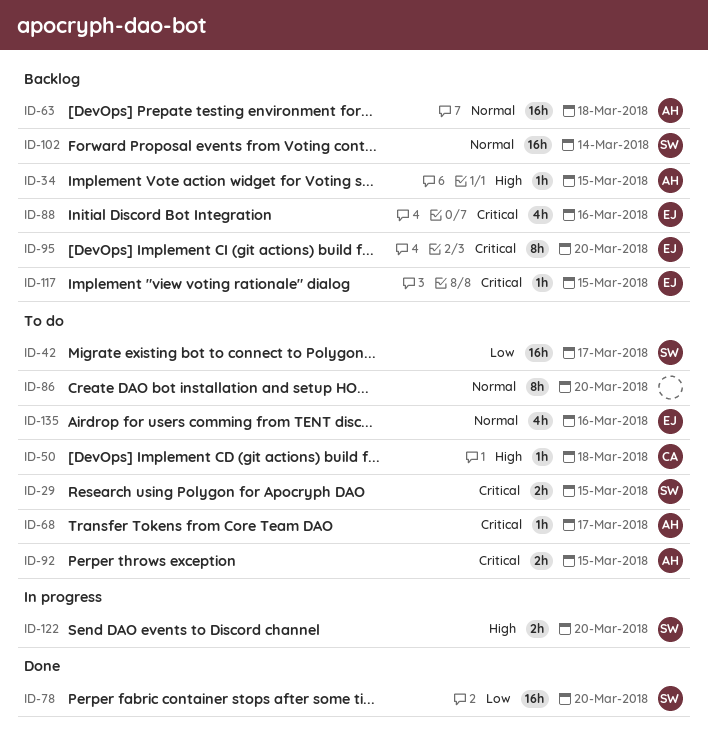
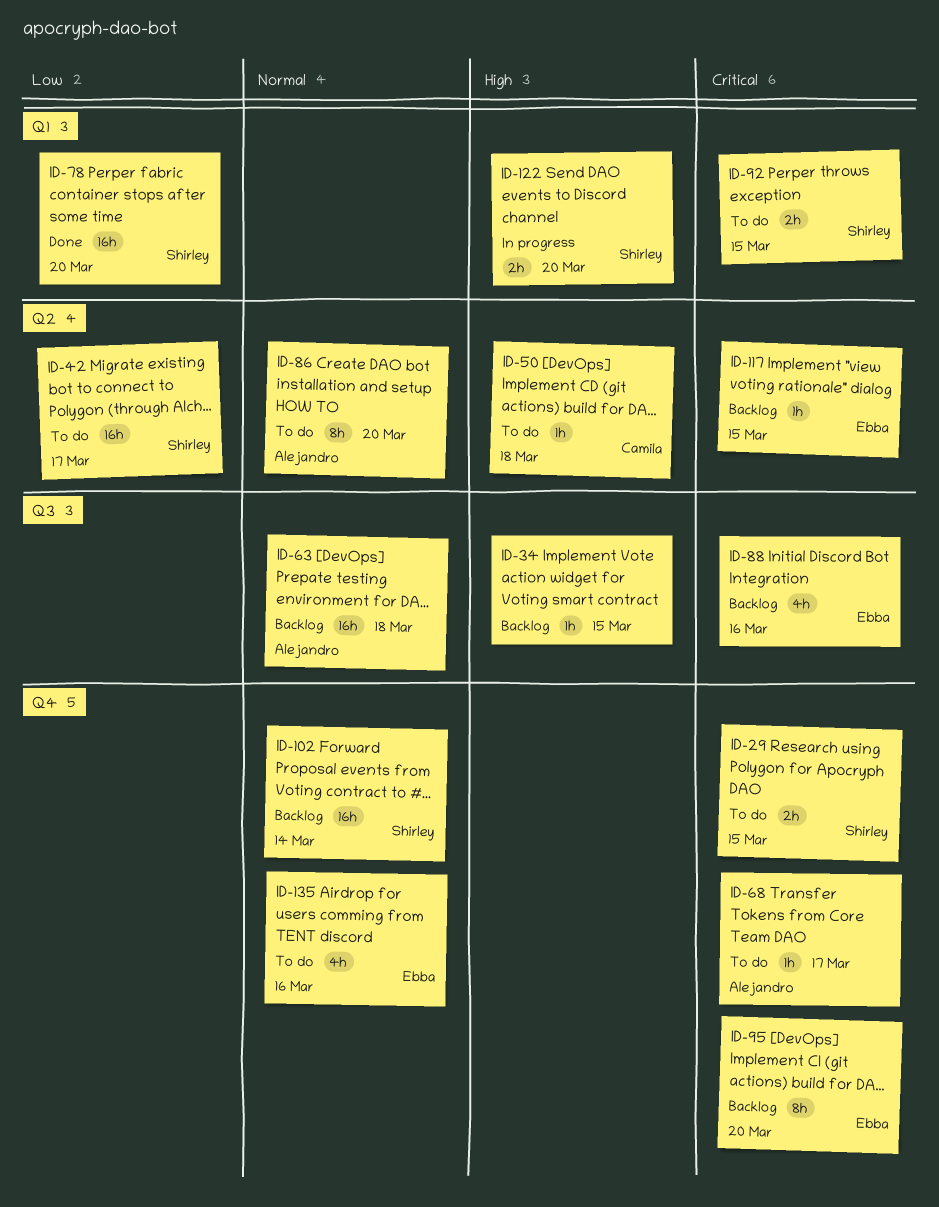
ID-34, owner: Alejandro -> none
ID-86, owner: none -> Alejandro
ID-92, owner: Alejandro -> Shirley

